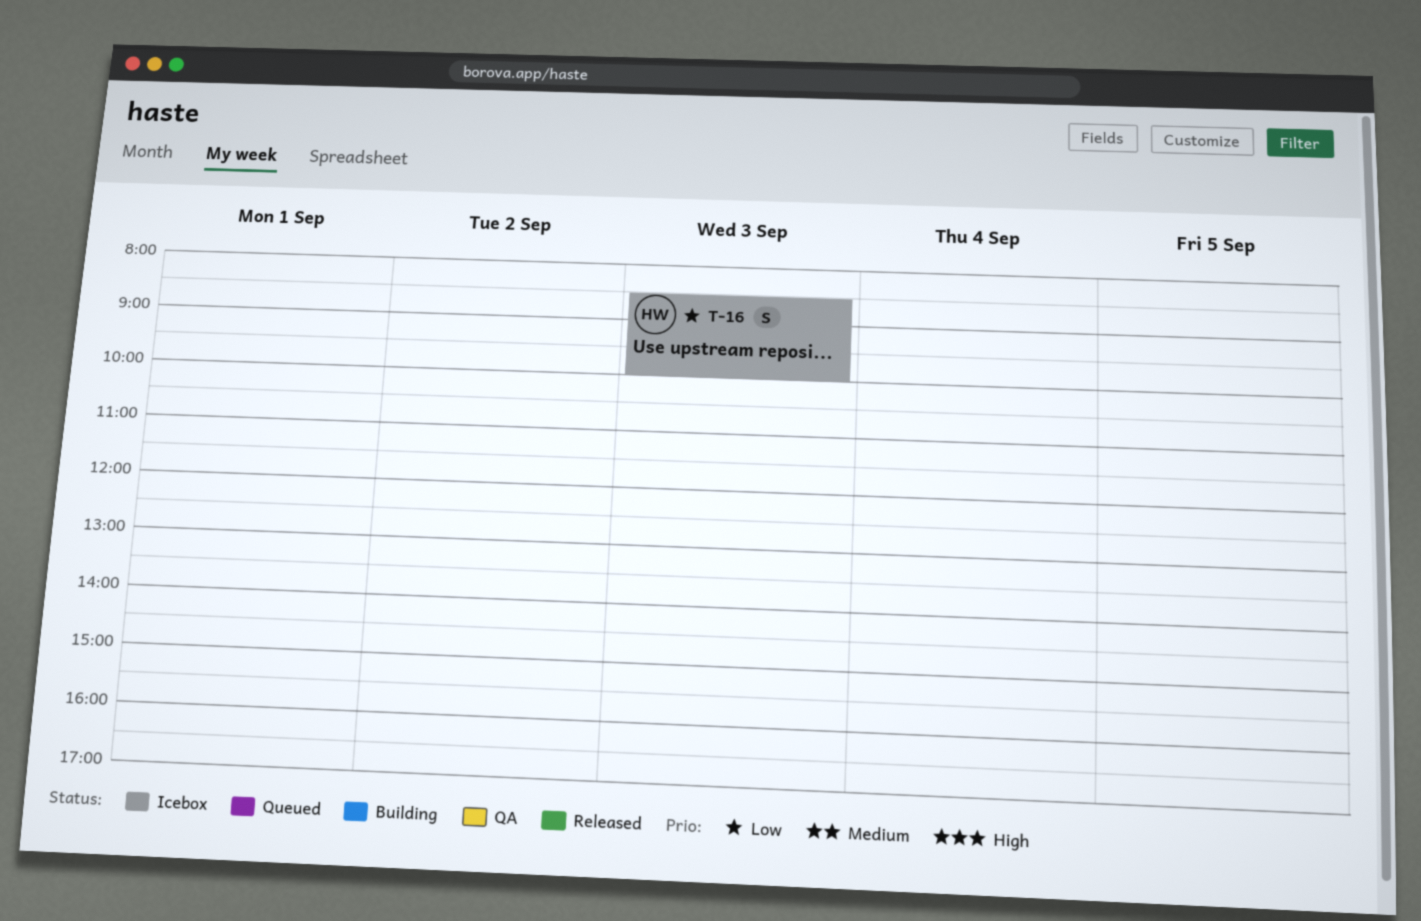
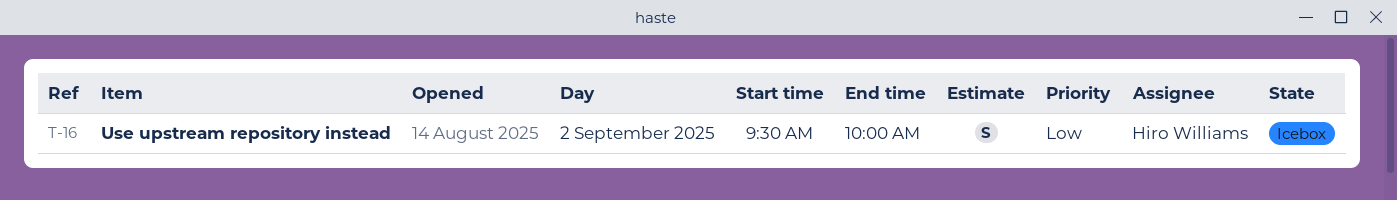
T-16, day: Sep 3 -> Sep 2
T-16, begins: 08:30 -> 09:30

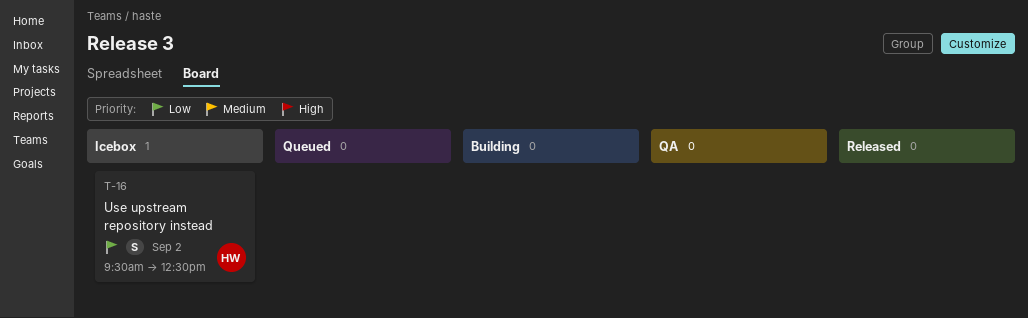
T-16, ends: 10:00 -> 12:30

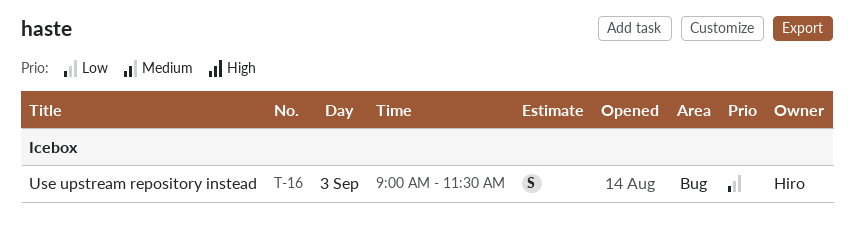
T-16, day: Sep 2 -> Sep 3
T-16, begins: 09:30 -> 09:00
T-16, ends: 12:30 -> 11:30

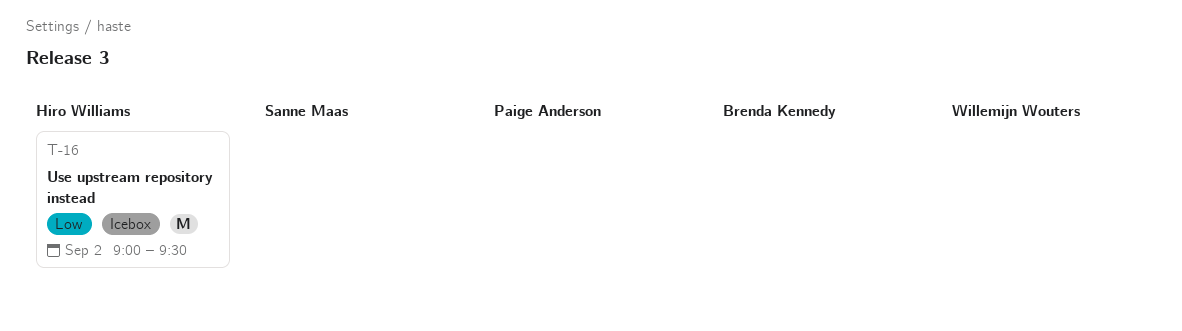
T-16, estimate: S -> M
T-16, day: Sep 3 -> Sep 2
T-16, ends: 11:30 -> 09:30

